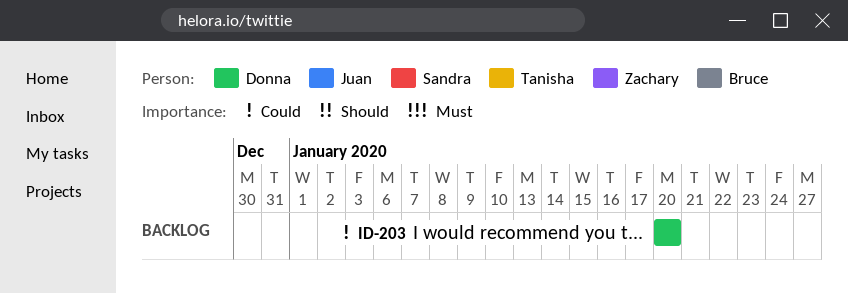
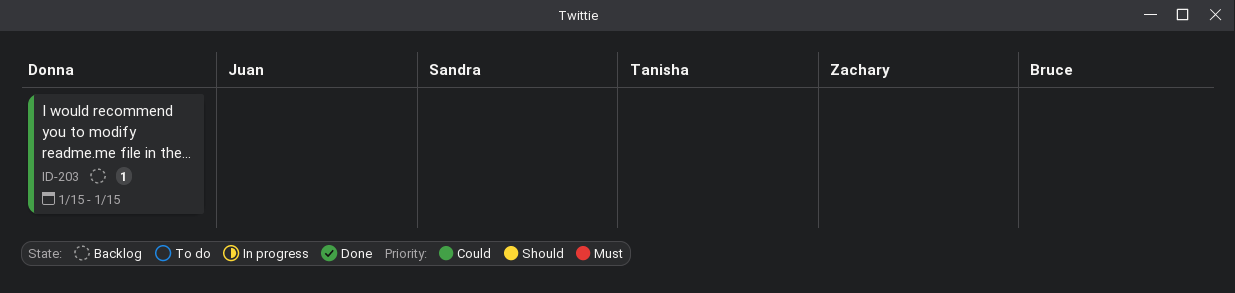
ID-203, start: Jan 20 -> Jan 15
ID-203, due: Jan 20 -> Jan 15

